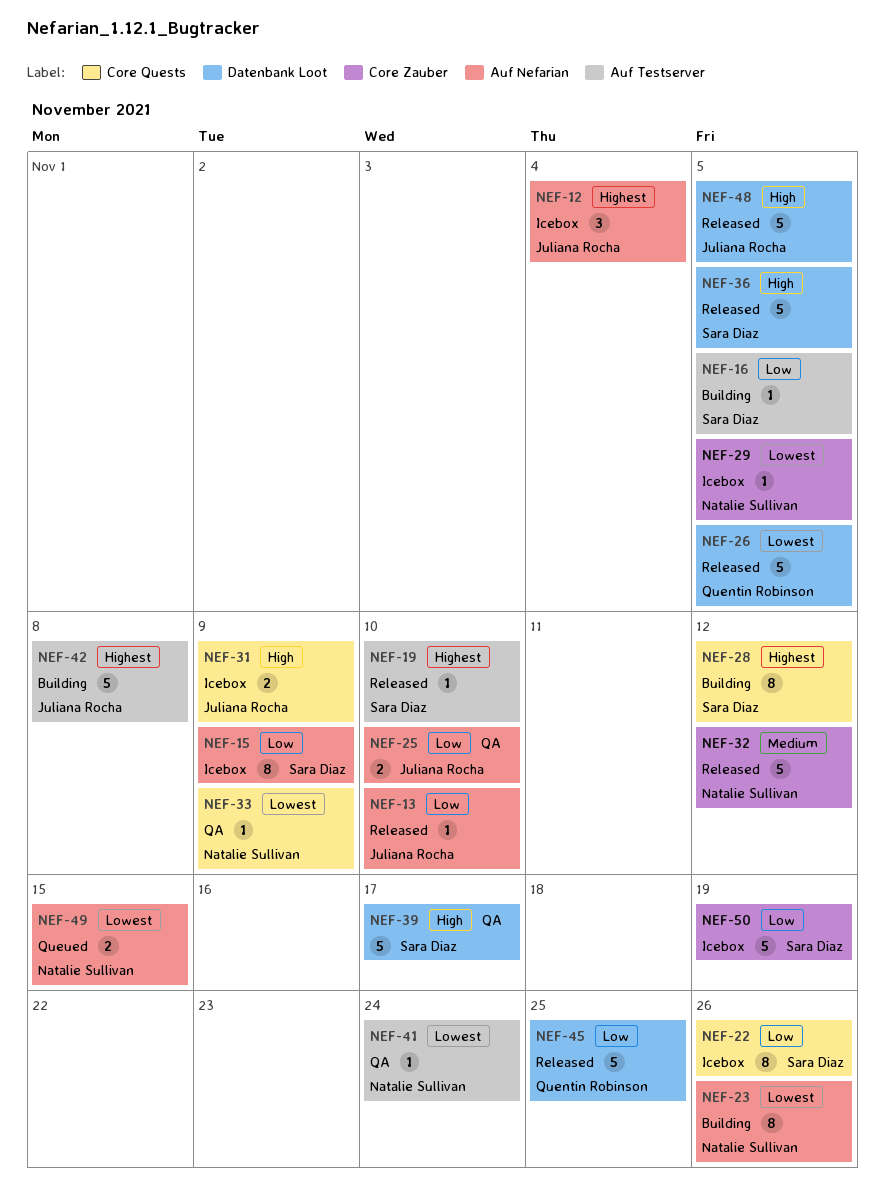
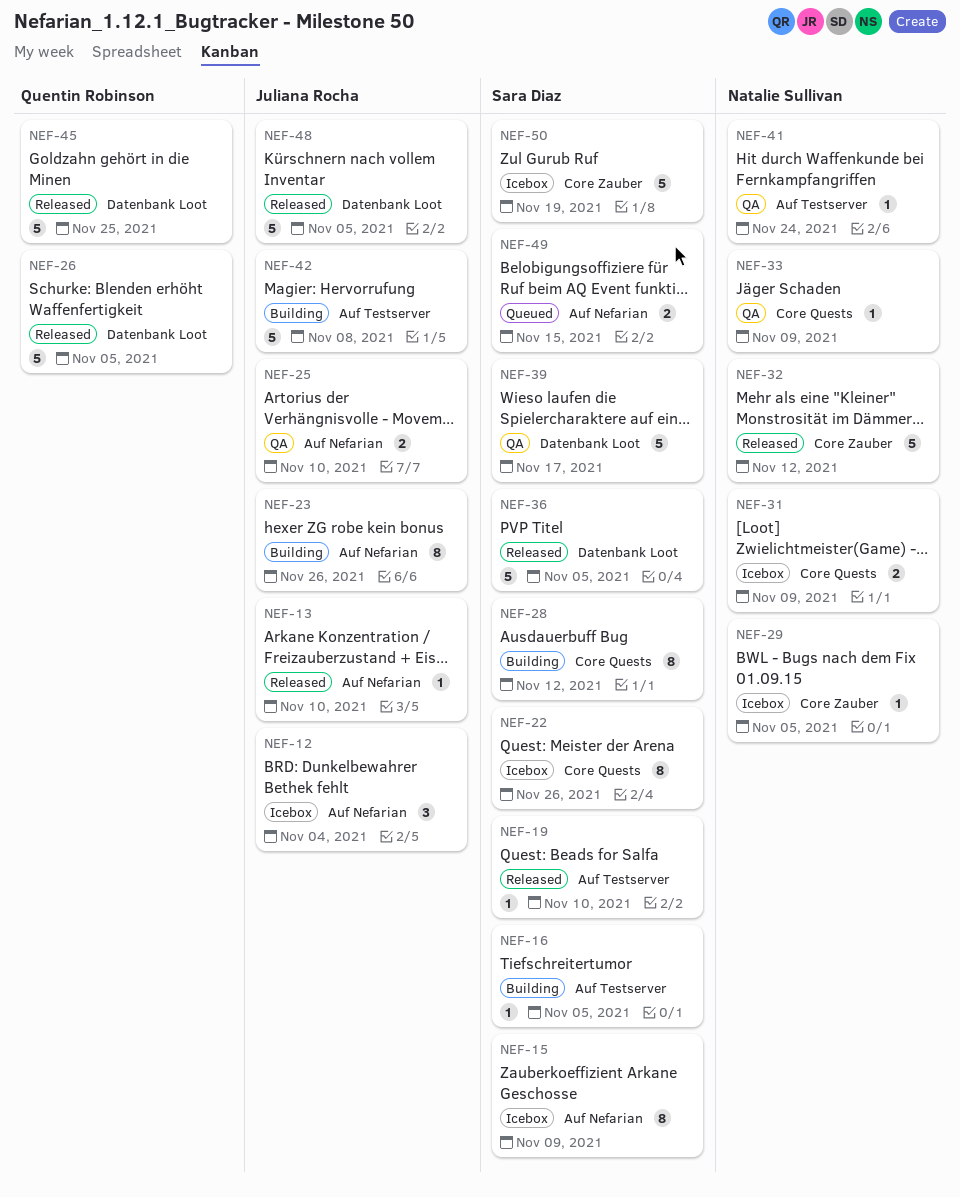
NEF-23, owner: Natalie Sullivan -> Juliana Rocha
NEF-31, owner: Juliana Rocha -> Natalie Sullivan
NEF-49, owner: Natalie Sullivan -> Sara Diaz

